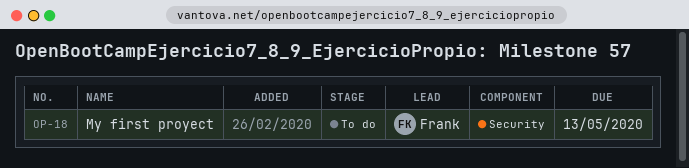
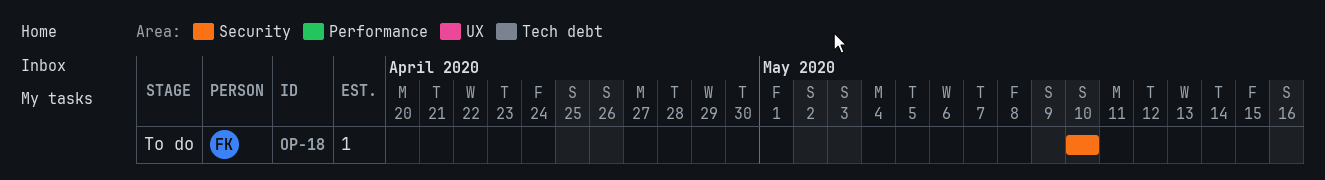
OP-18, due: May 13 -> May 10

